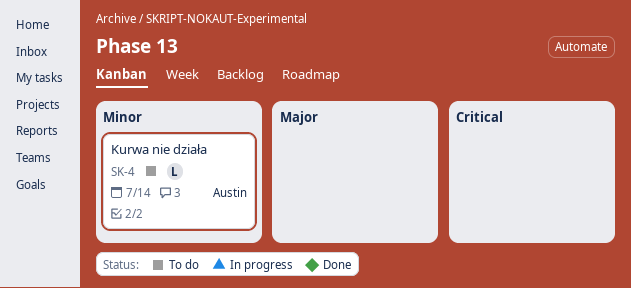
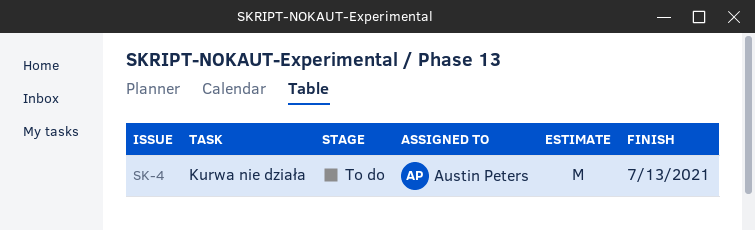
SK-4, estimate: L -> M
SK-4, due: Jul 14 -> Jul 13

